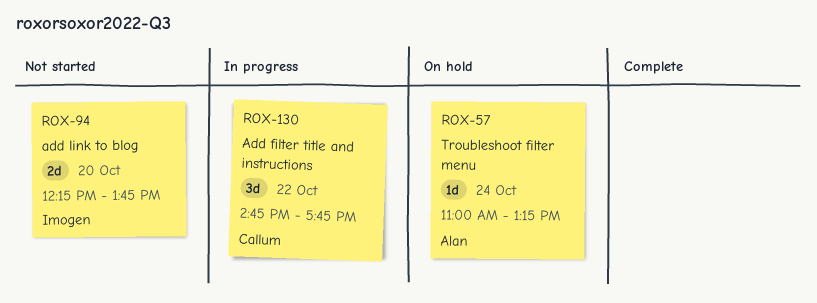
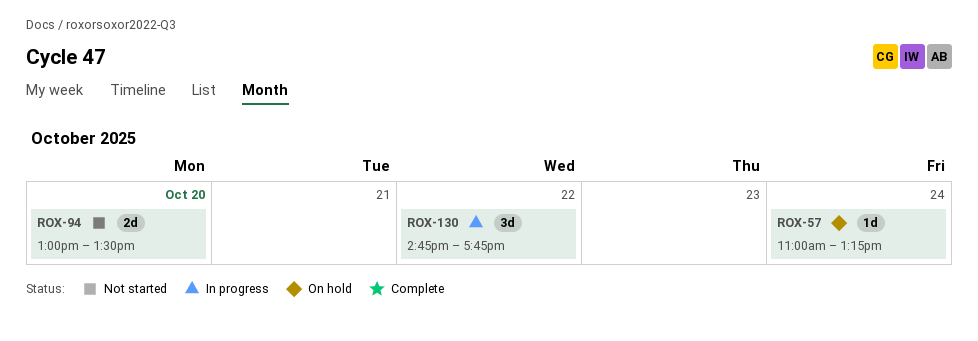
ROX-94, begins: 12:15 -> 13:00
ROX-94, ends: 13:45 -> 13:30

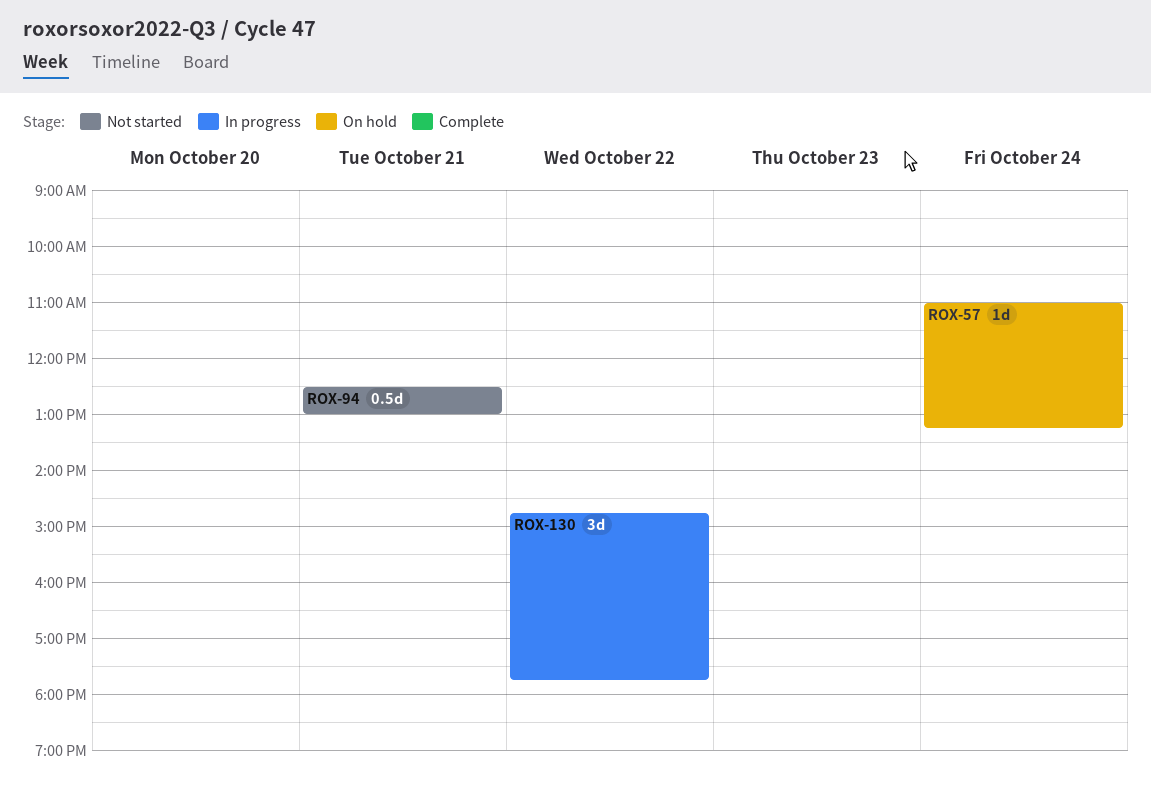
ROX-94, estimate: 2d -> 0.5d
ROX-94, day: Oct 20 -> Oct 21
ROX-94, begins: 13:00 -> 12:30
ROX-94, ends: 13:30 -> 13:00

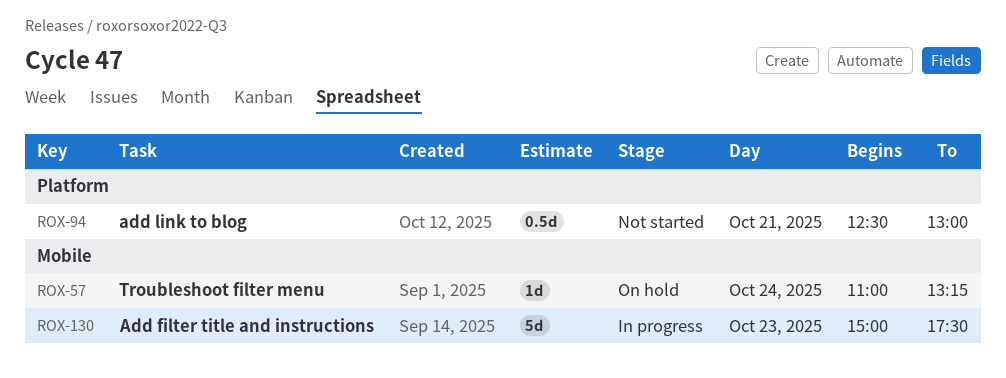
ROX-130, estimate: 3d -> 5d
ROX-130, day: Oct 22 -> Oct 23
ROX-130, begins: 14:45 -> 15:00
ROX-130, ends: 17:45 -> 17:30

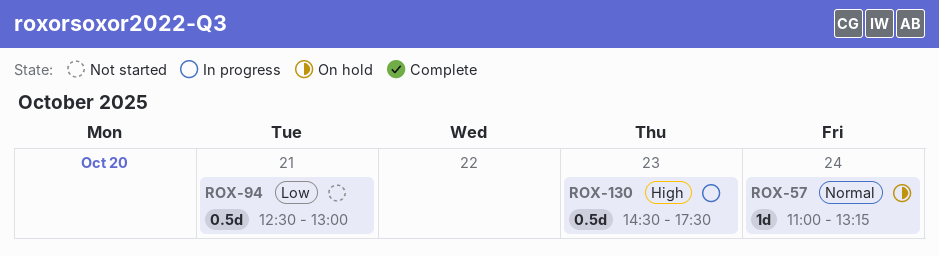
ROX-130, estimate: 5d -> 0.5d
ROX-130, begins: 15:00 -> 14:30

